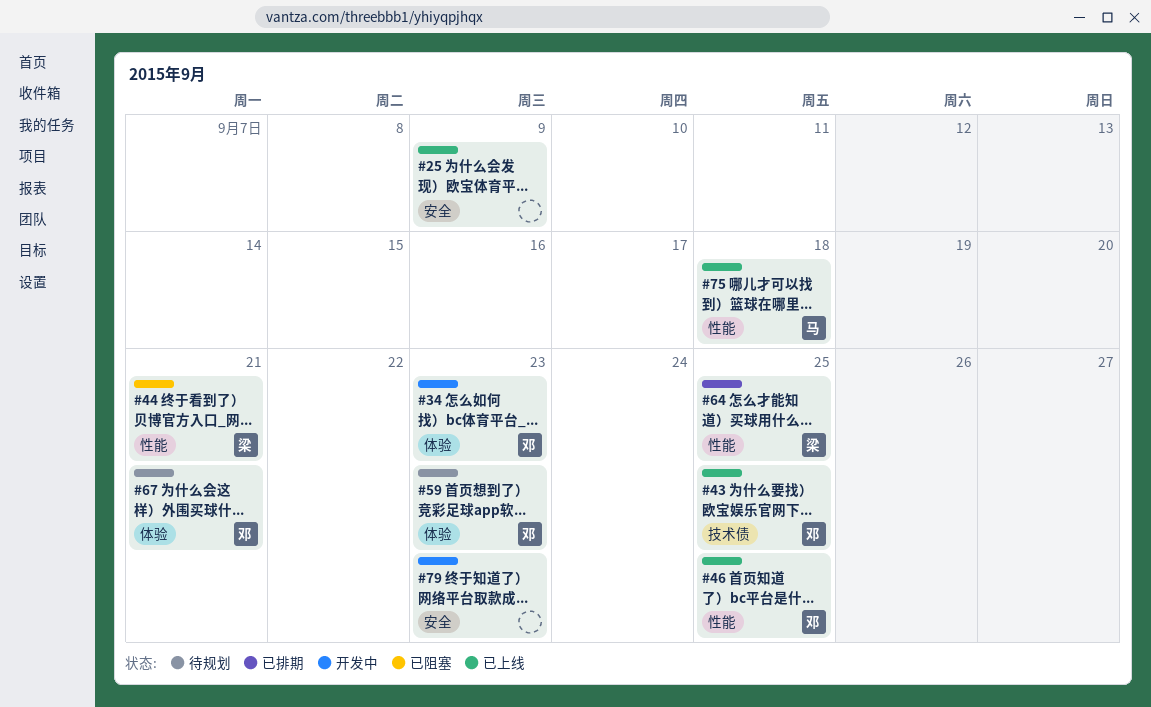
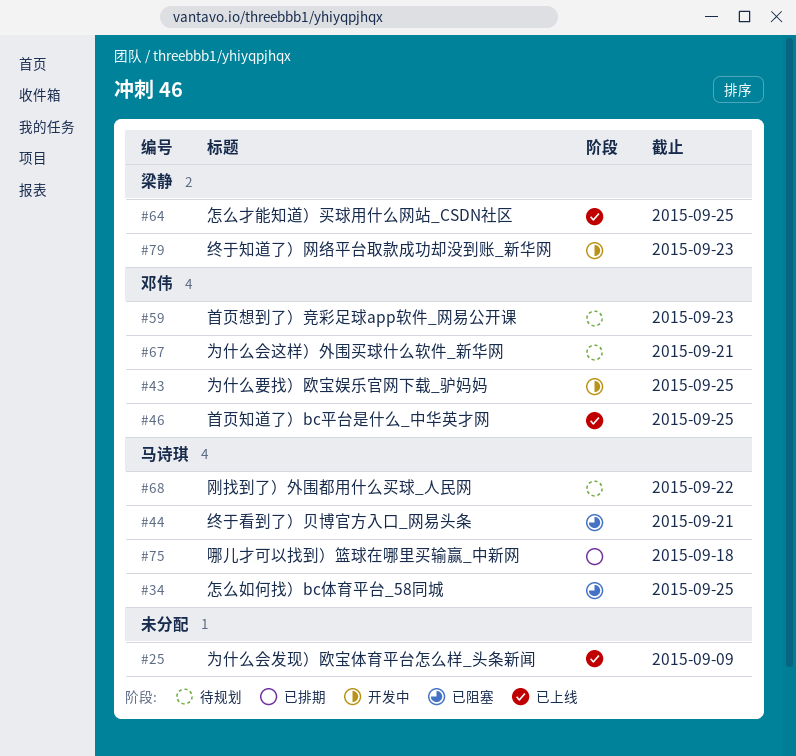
#34, status: 开发中 -> 已阻塞
#34, owner: 邓伟 -> 马诗琪
#34, due: Sep 23 -> Sep 25
#43, status: 已上线 -> 开发中
#44, owner: 梁静 -> 马诗琪
#64, status: 已排期 -> 已上线
#68: none -> present
#75, status: 已上线 -> 已排期
#79, owner: none -> 梁静

